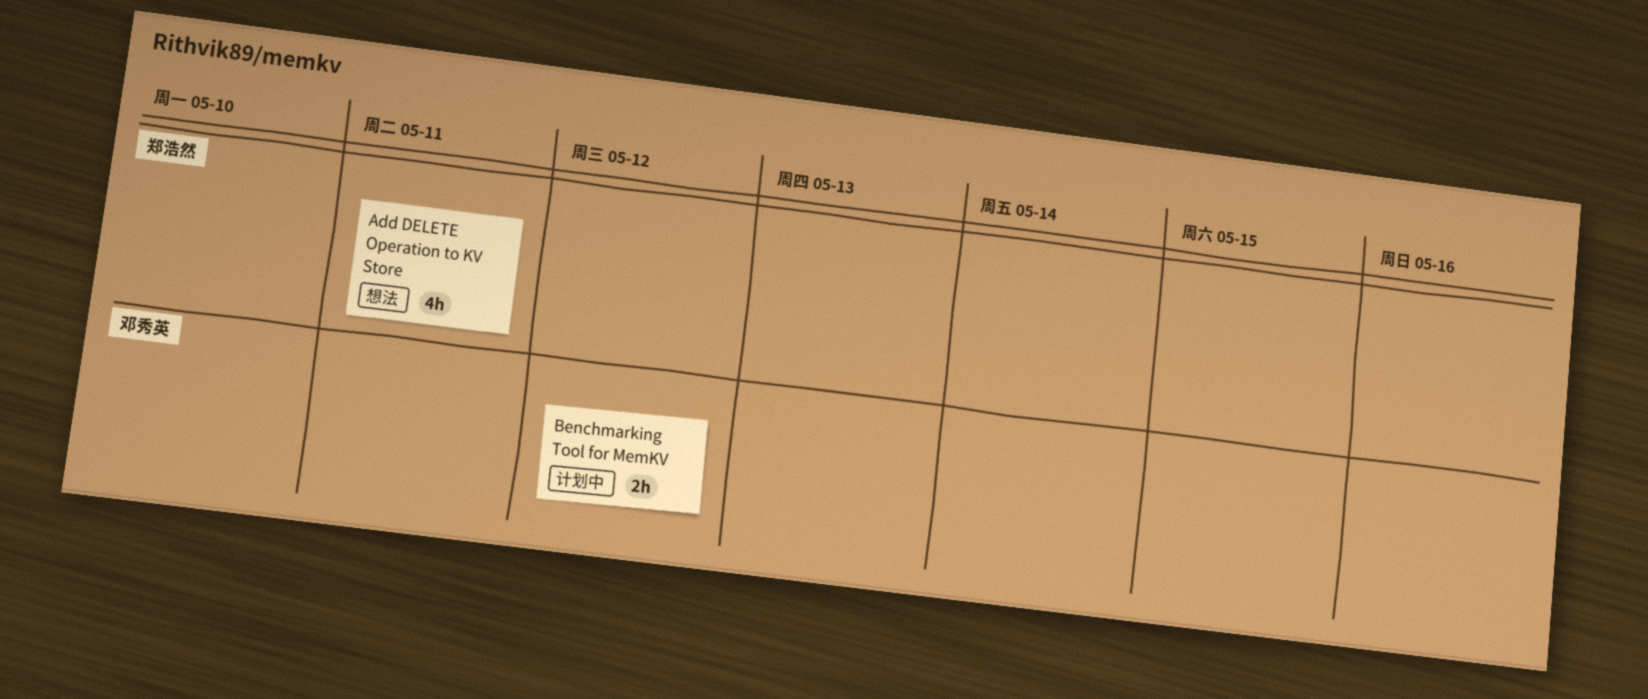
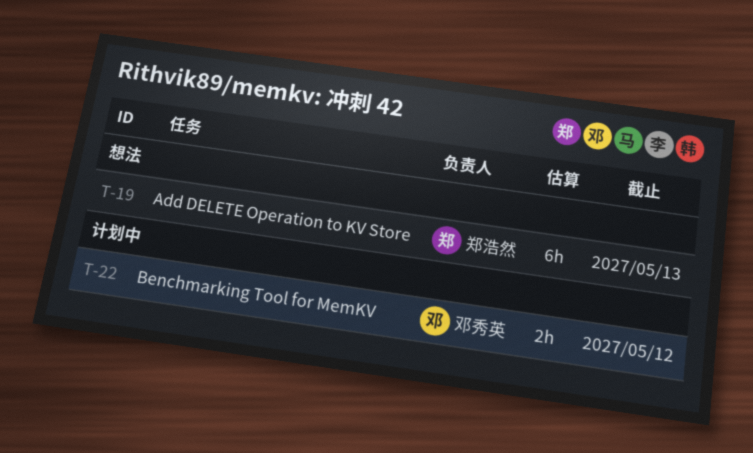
Add DELETE Operation to KV Store, estimate: 4h -> 6h
Add DELETE Operation to KV Store, due: May 11 -> May 13

